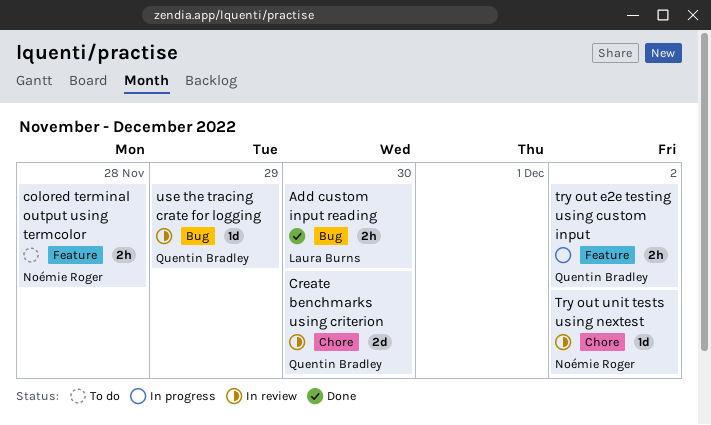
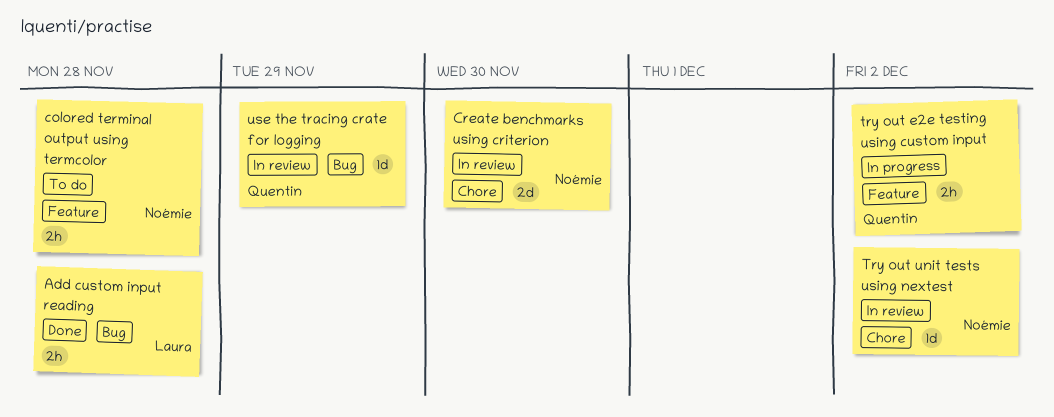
Add custom input reading, due: Nov 30 -> Nov 28
Create benchmarks using criterion, owner: Quentin Bradley -> Noémie Roger

